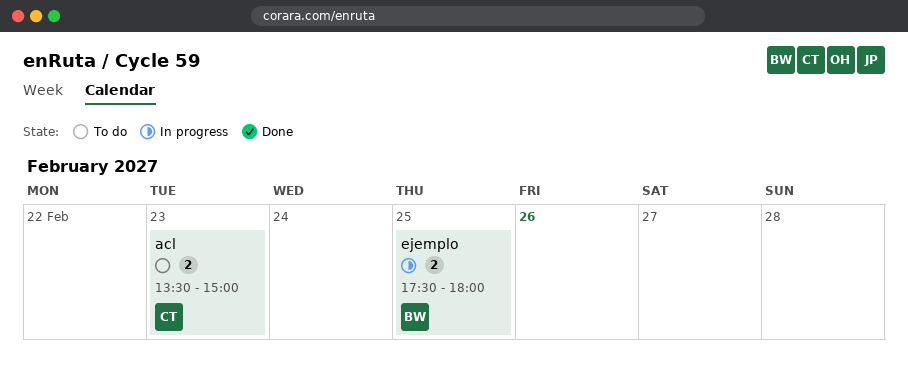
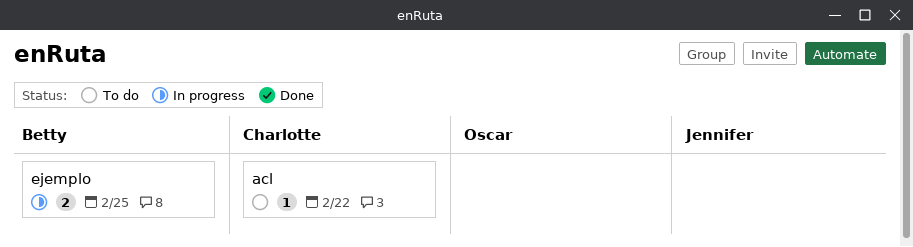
acl, estimate: 2 -> 1
acl, day: Feb 23 -> Feb 22

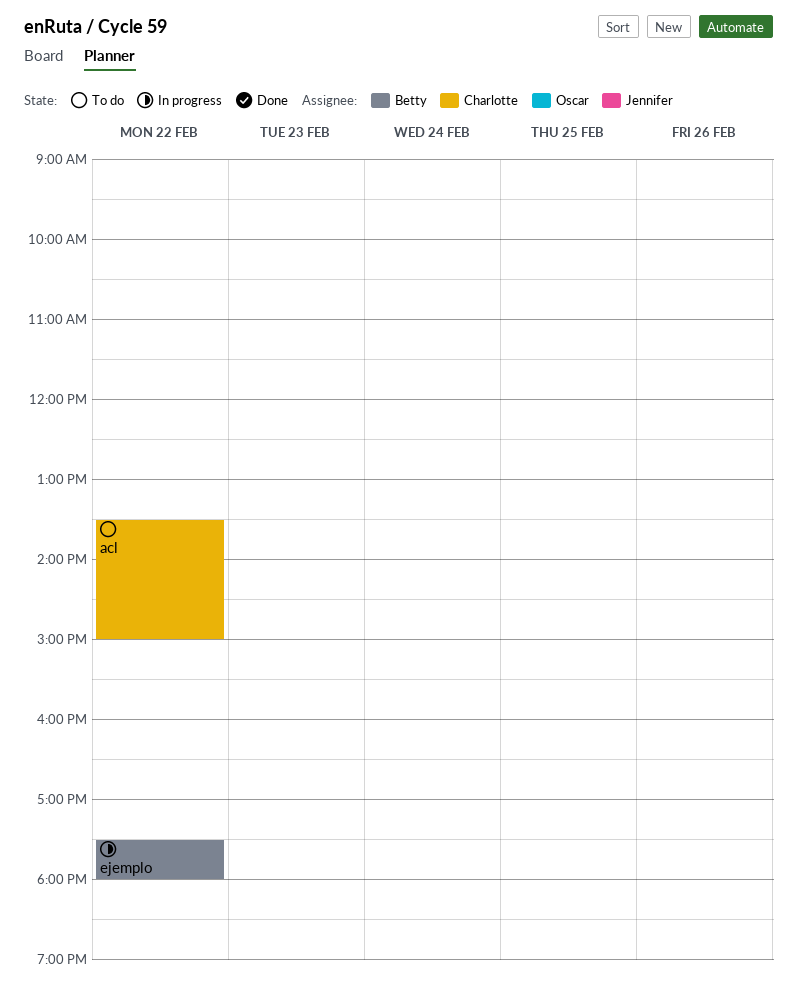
ejemplo, day: Feb 25 -> Feb 22

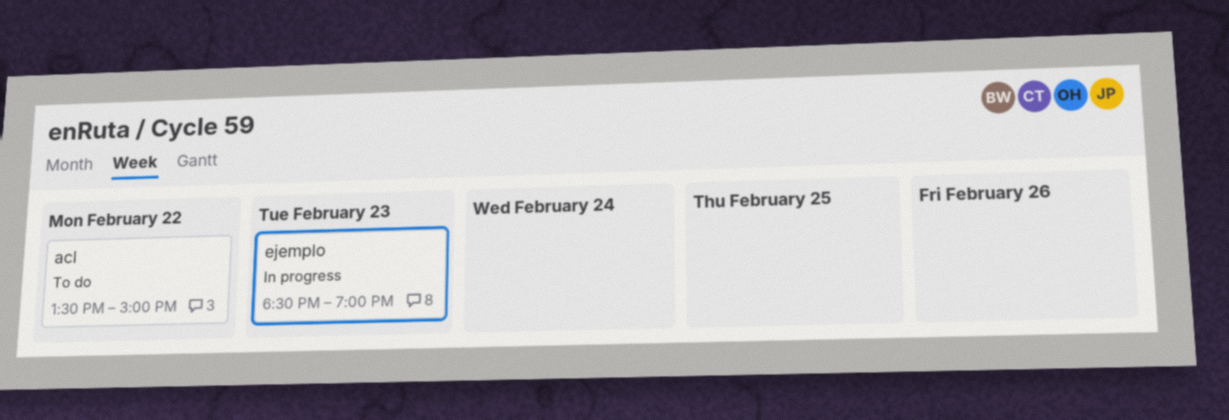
ejemplo, day: Feb 22 -> Feb 23
ejemplo, begins: 17:30 -> 18:30
ejemplo, ends: 18:00 -> 19:00

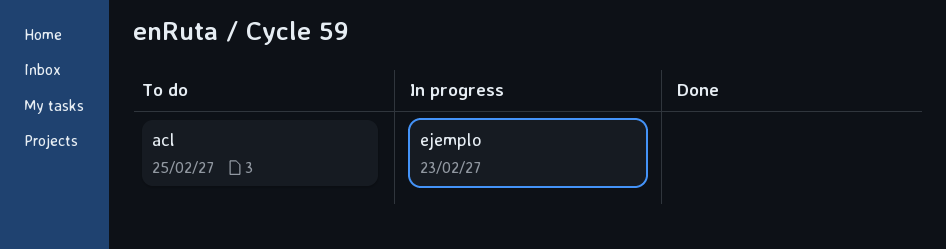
acl, day: Feb 22 -> Feb 25

